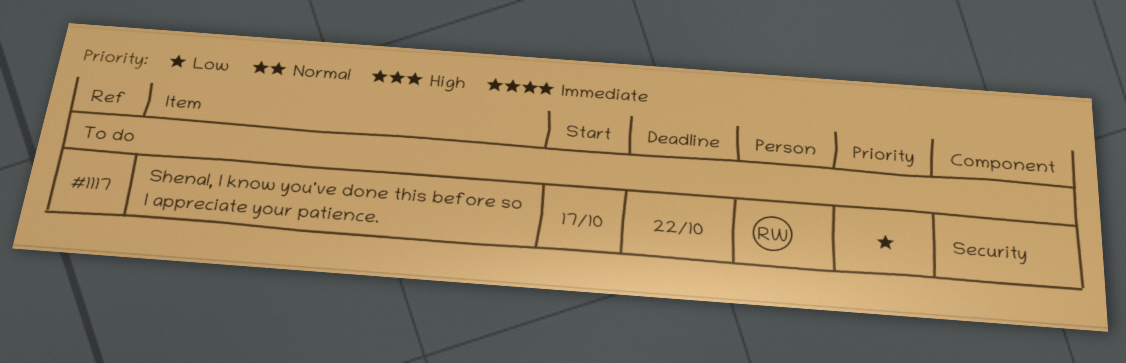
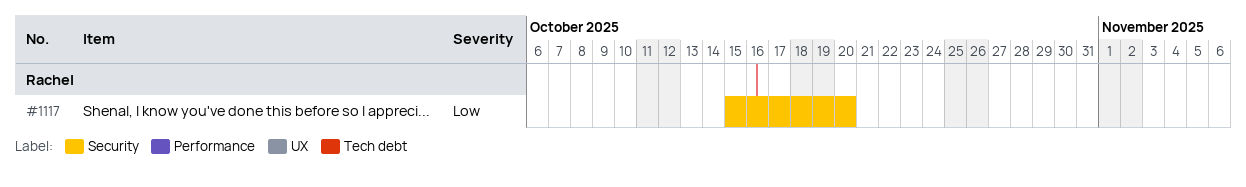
#1117, start: Oct 17 -> Oct 15
#1117, due: Oct 22 -> Oct 20

